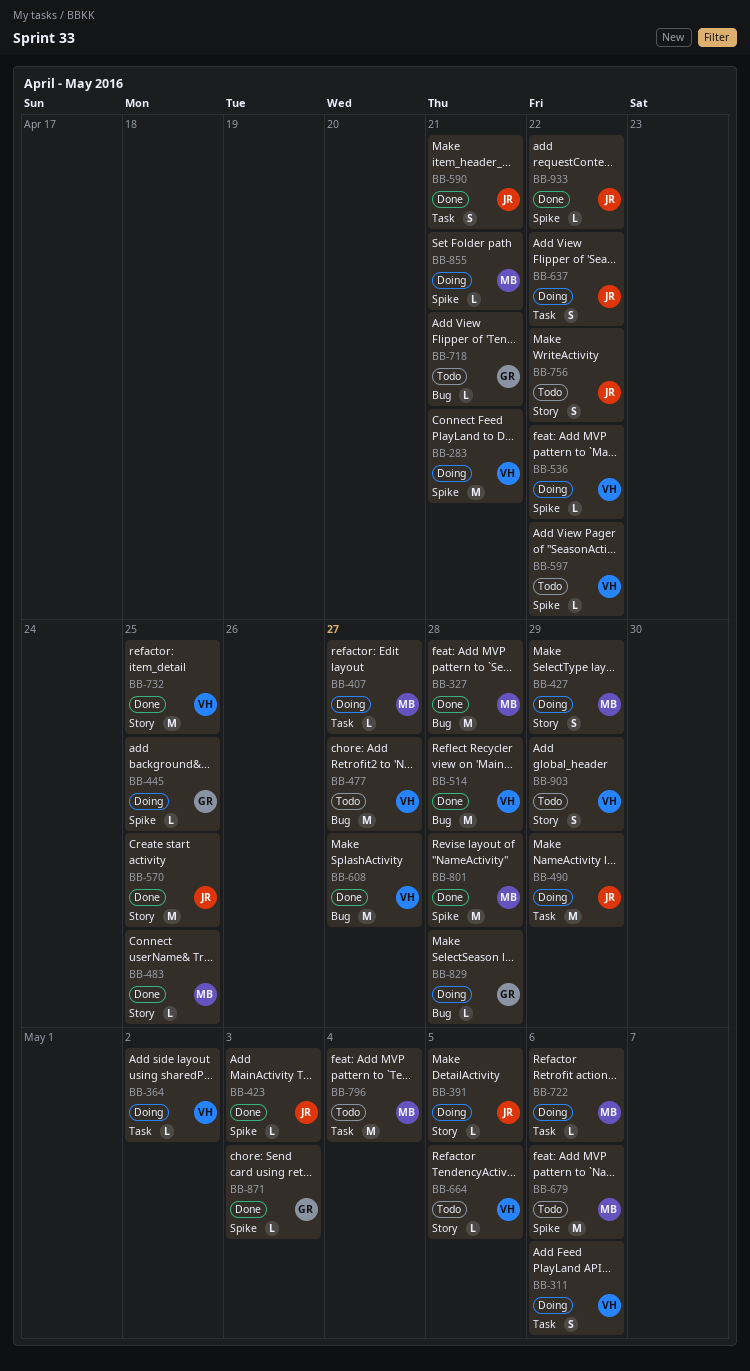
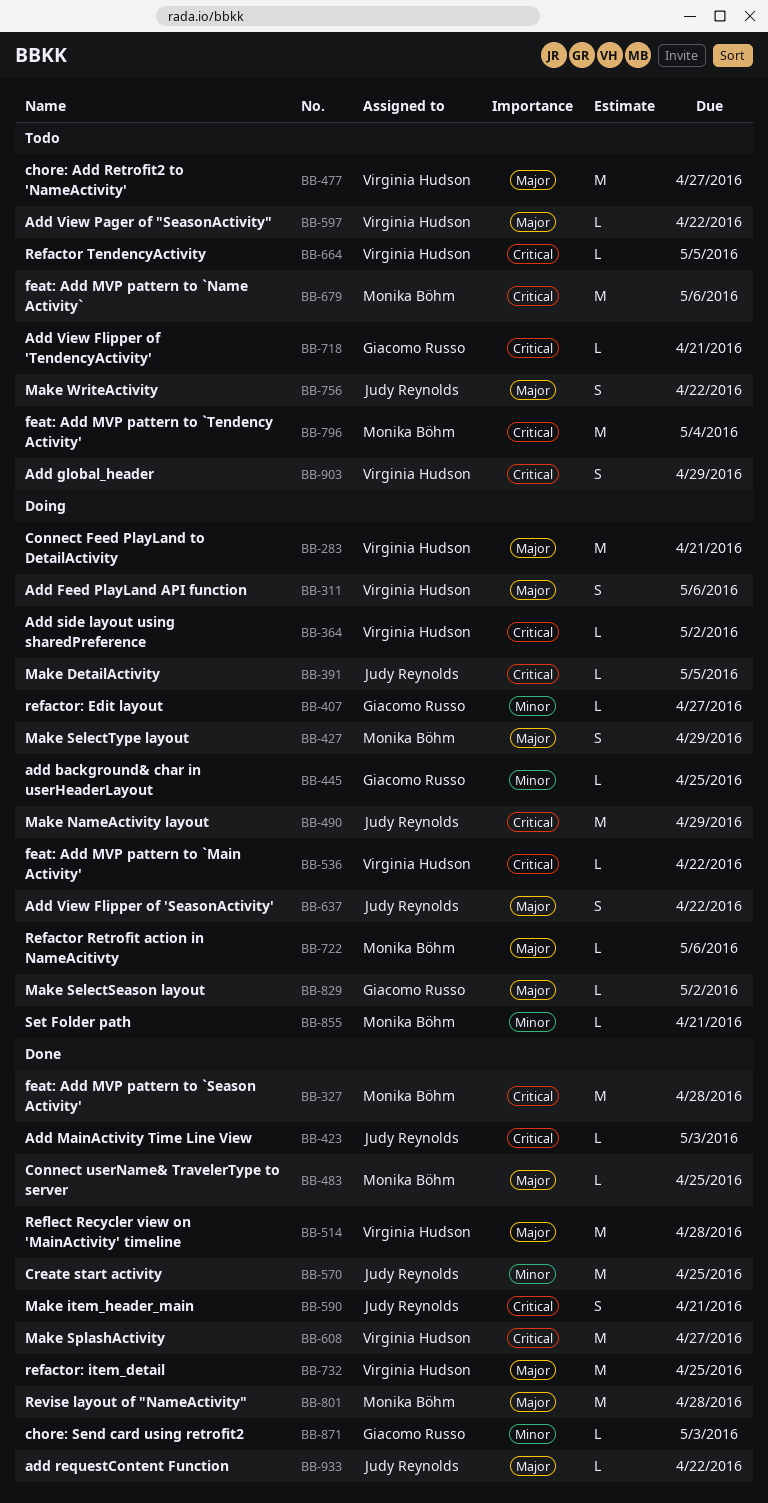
BB-407, owner: Monika Böhm -> Giacomo Russo
BB-829, due: Apr 28 -> May 2

